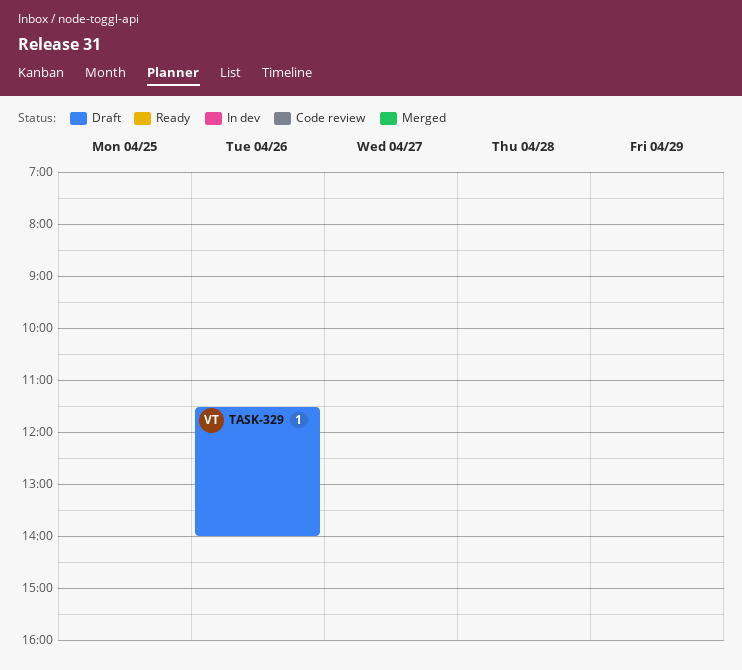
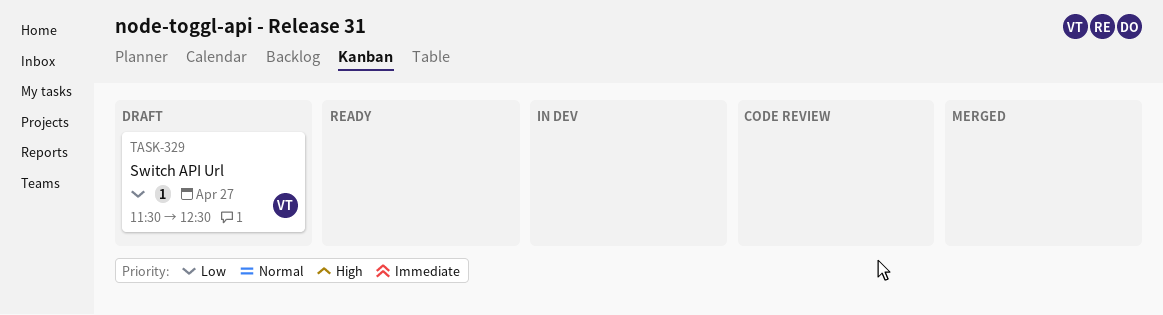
TASK-329, day: Apr 26 -> Apr 27
TASK-329, ends: 14:00 -> 12:30

